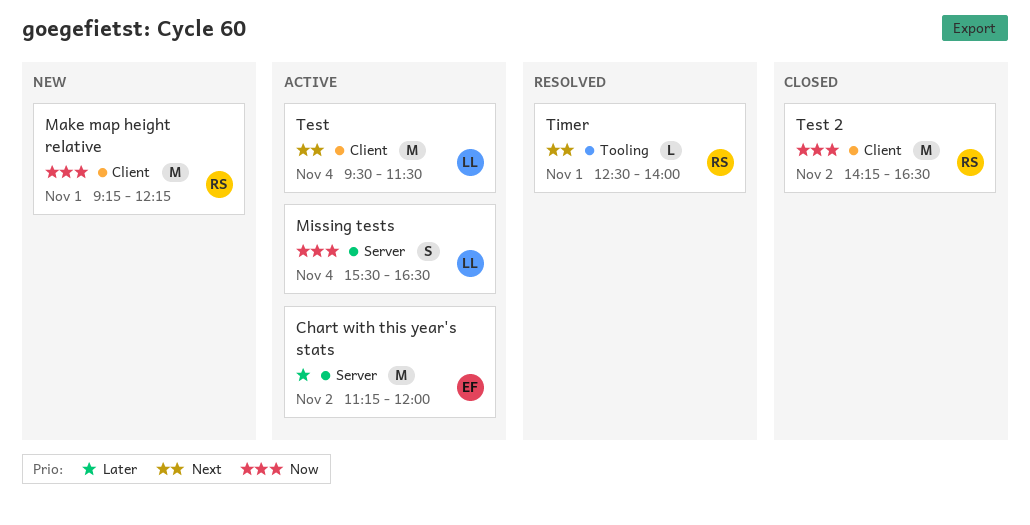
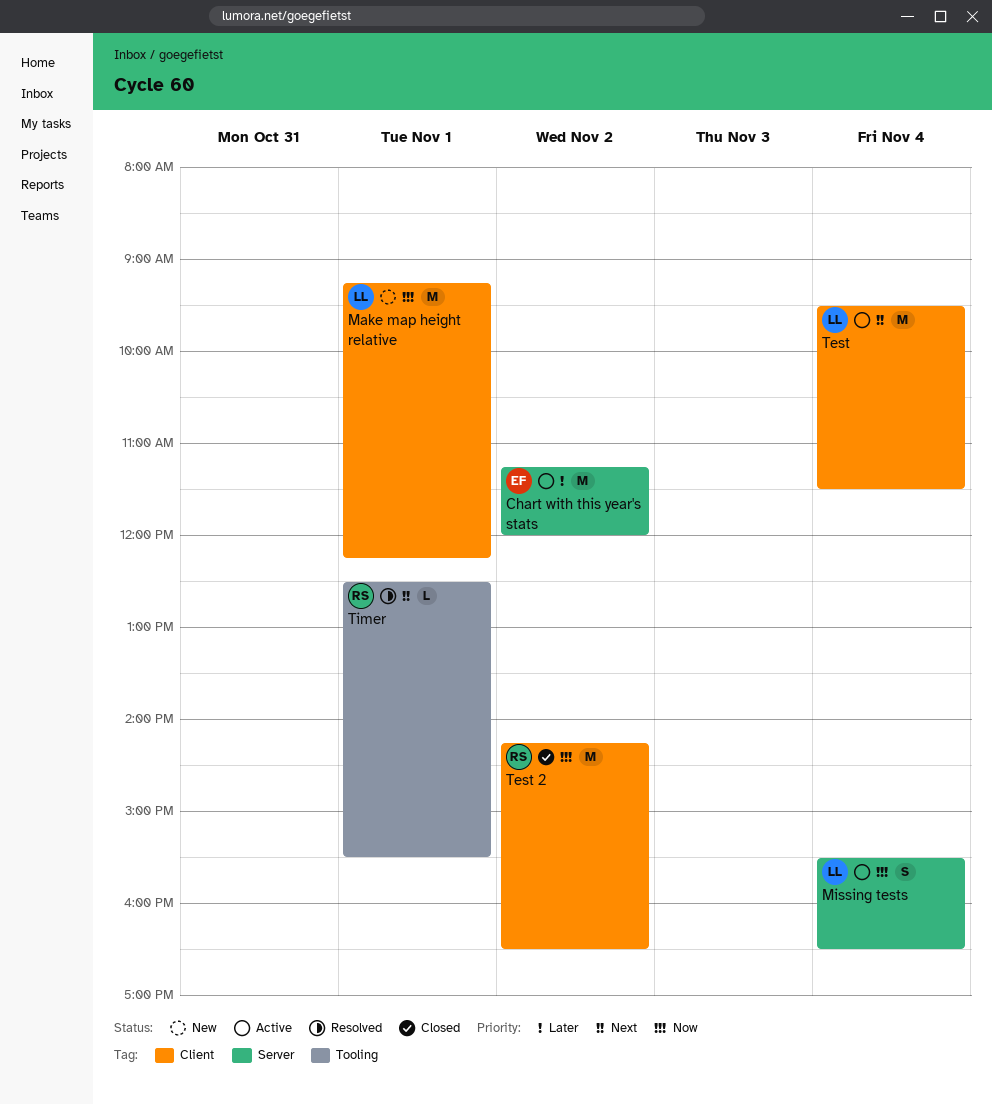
Make map height relative, owner: RS -> LL
Timer, ends: 14:00 -> 15:30

